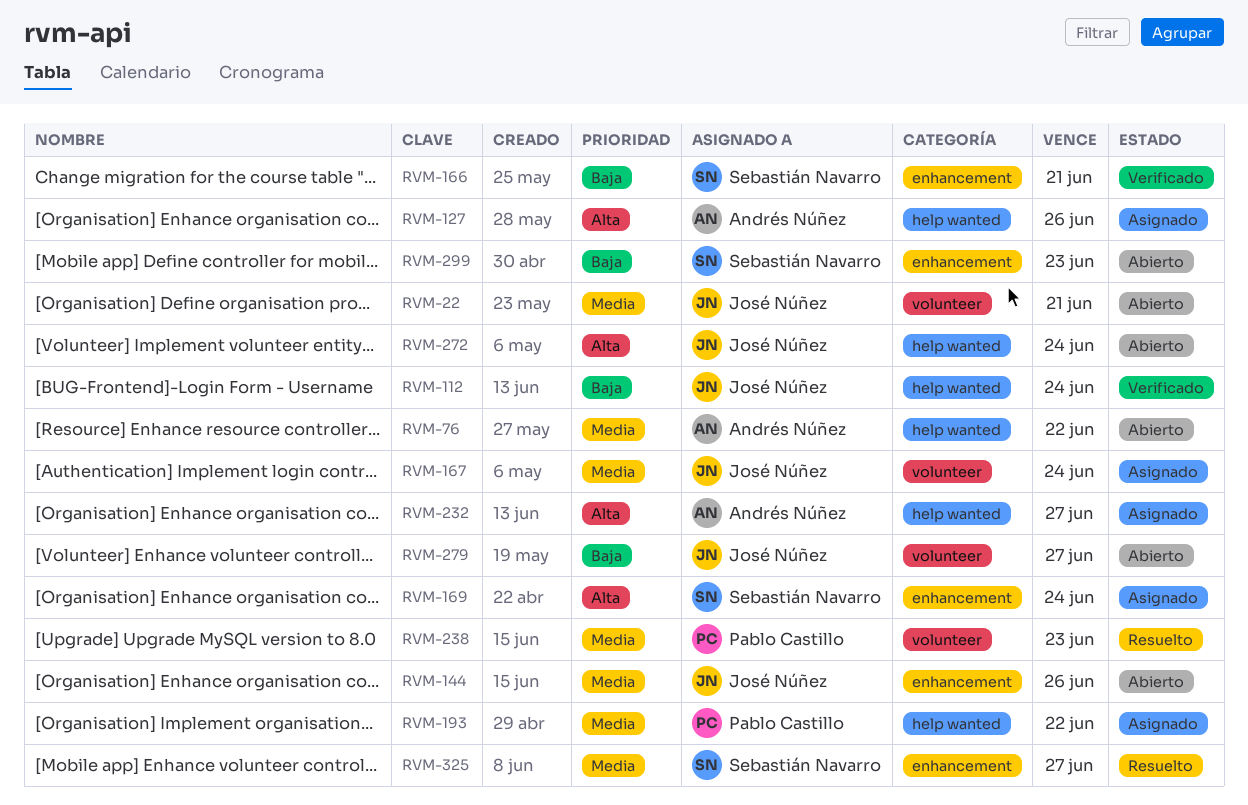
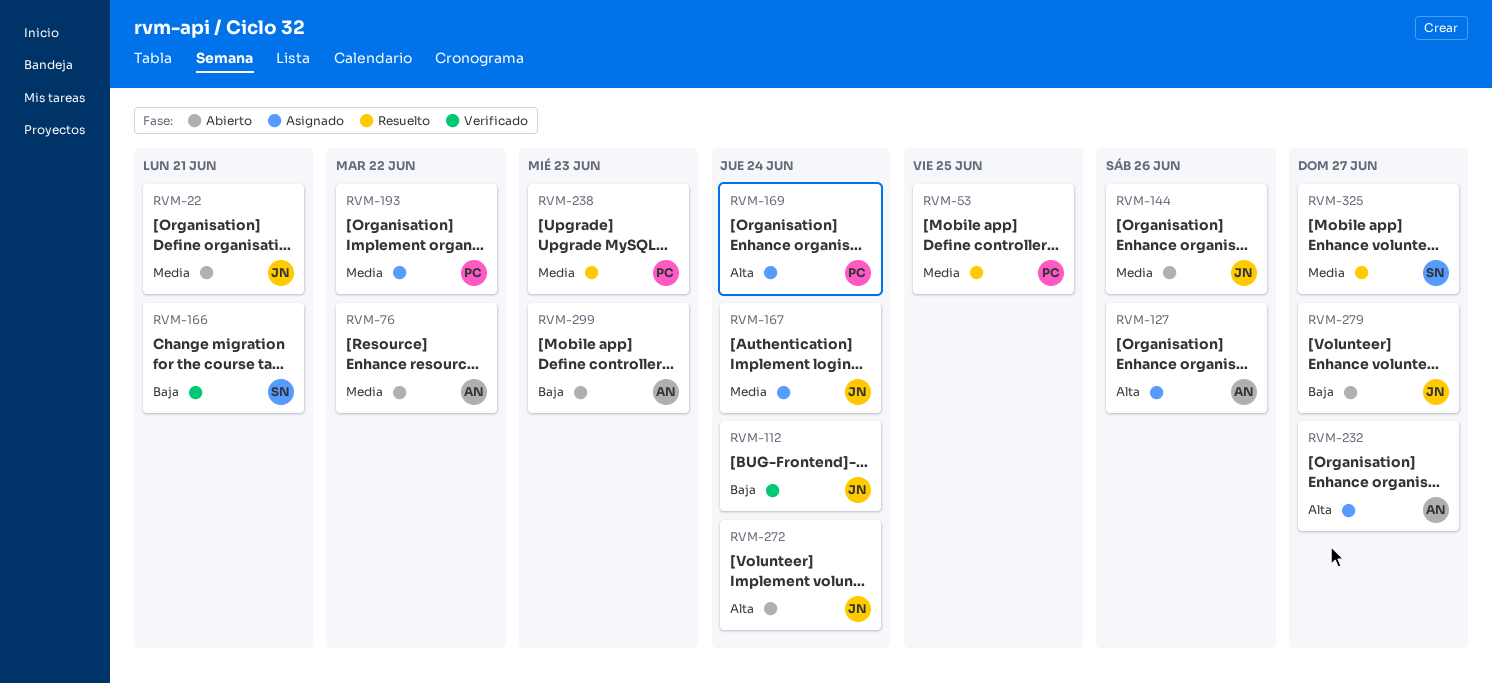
RVM-53: none -> present
RVM-169, owner: Sebastián Navarro -> Pablo Castillo
RVM-299, owner: Sebastián Navarro -> Andrés Núñez

